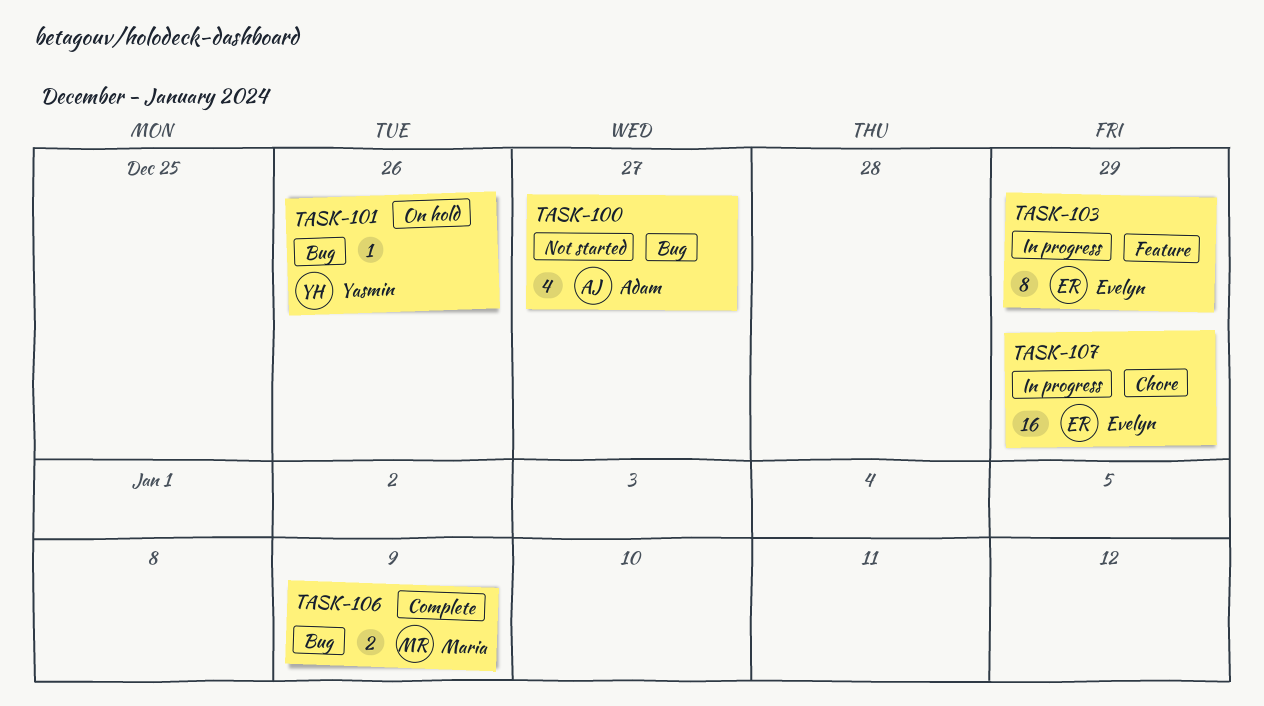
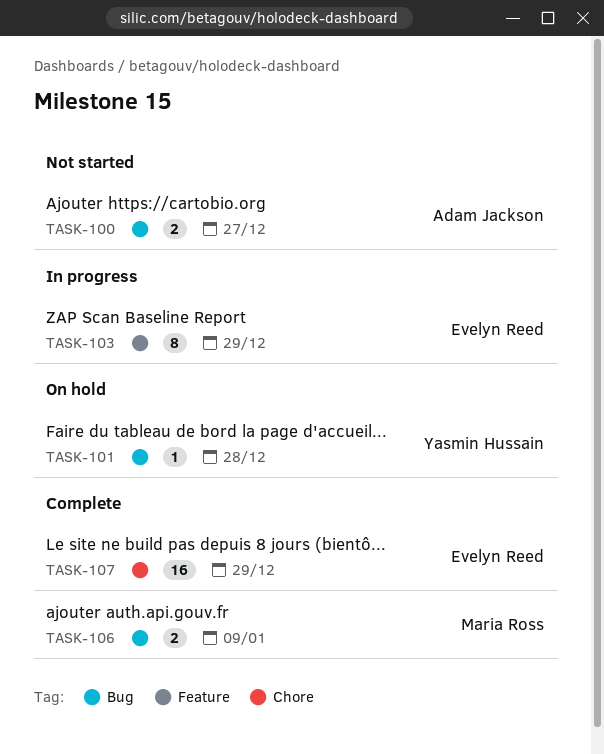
TASK-100, estimate: 4 -> 2
TASK-101, due: Dec 26 -> Dec 28
TASK-107, status: In progress -> Complete

